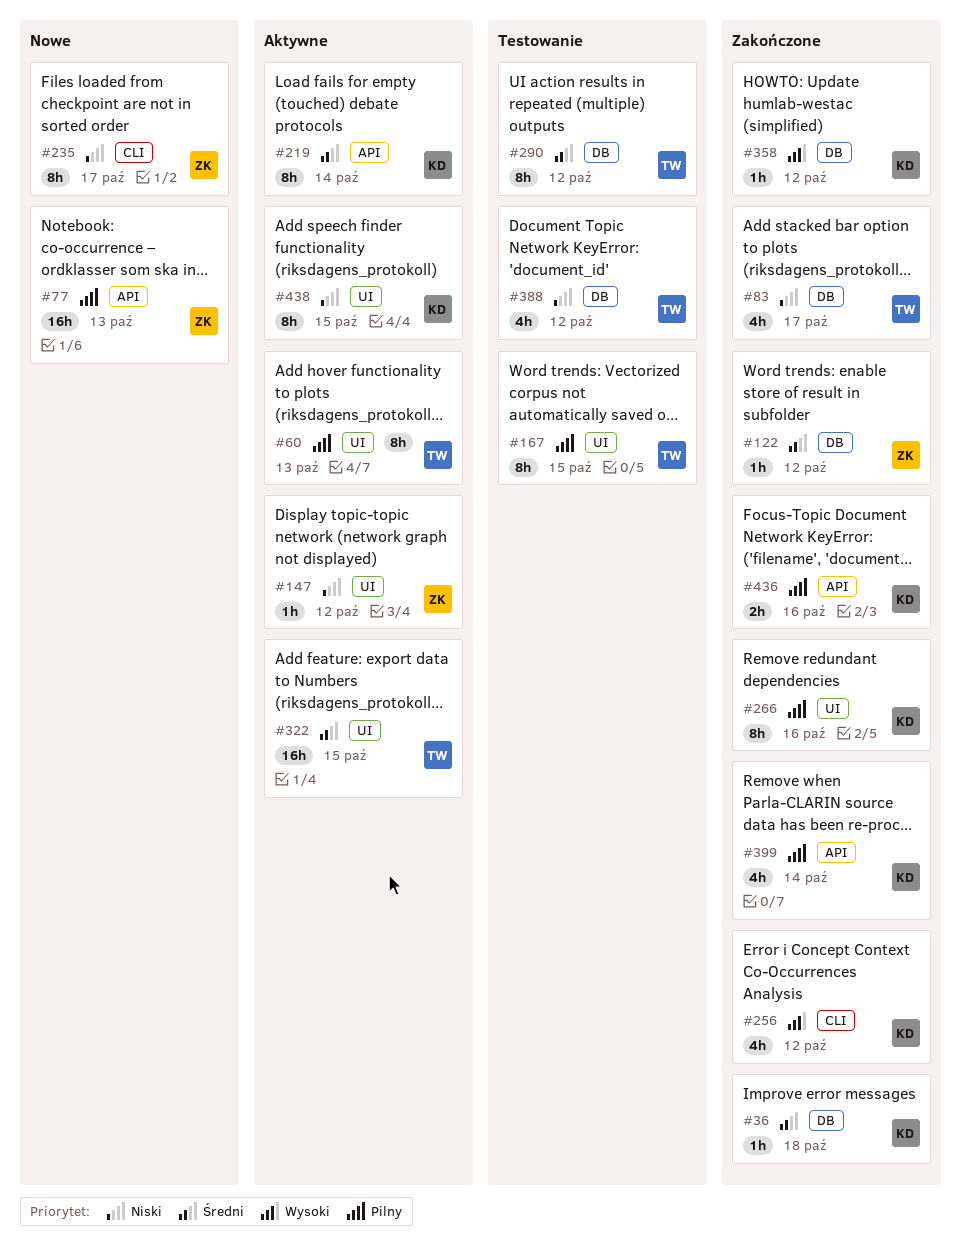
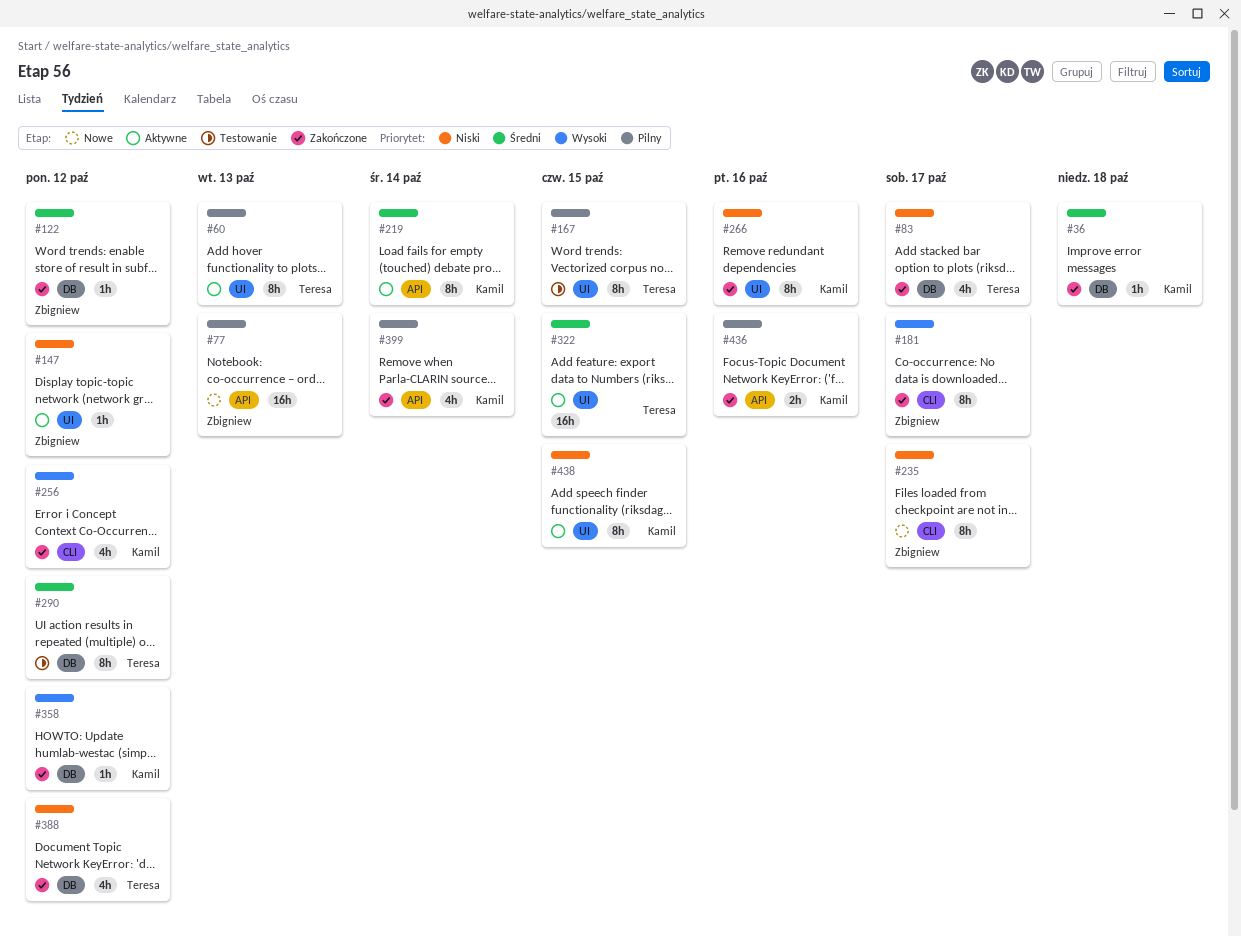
#181: none -> present
#266, priority: Pilny -> Niski
#388, status: Testowanie -> Zakończone

